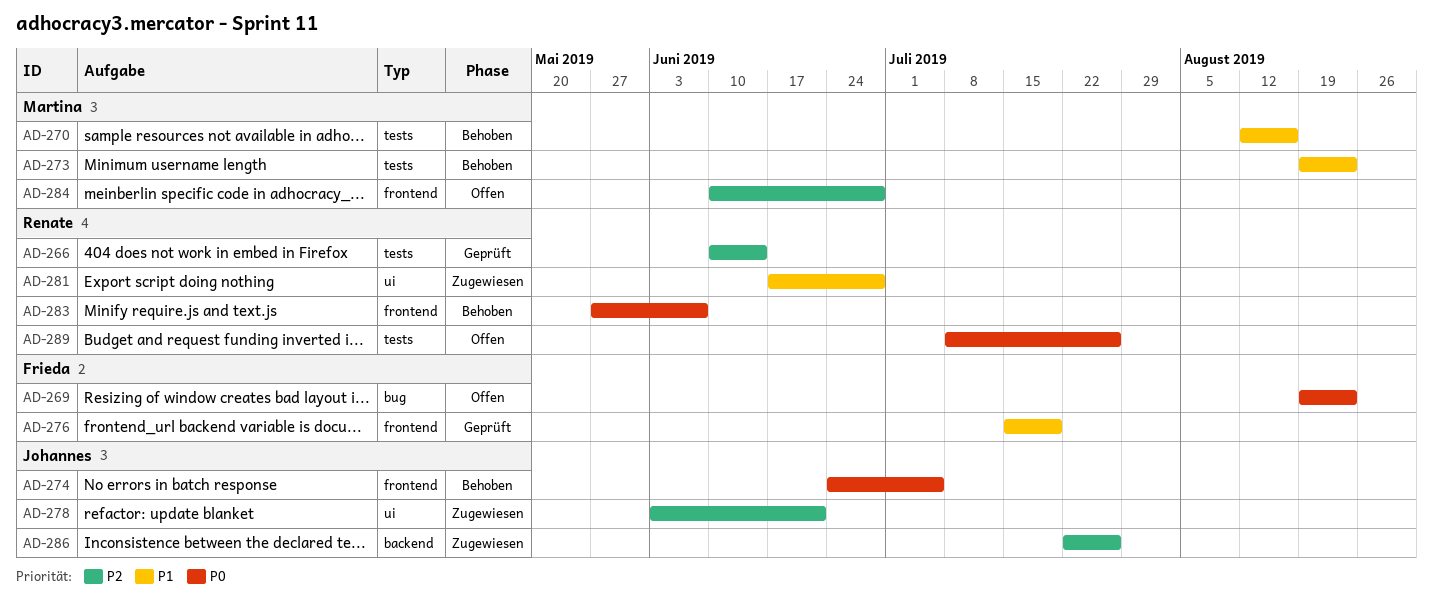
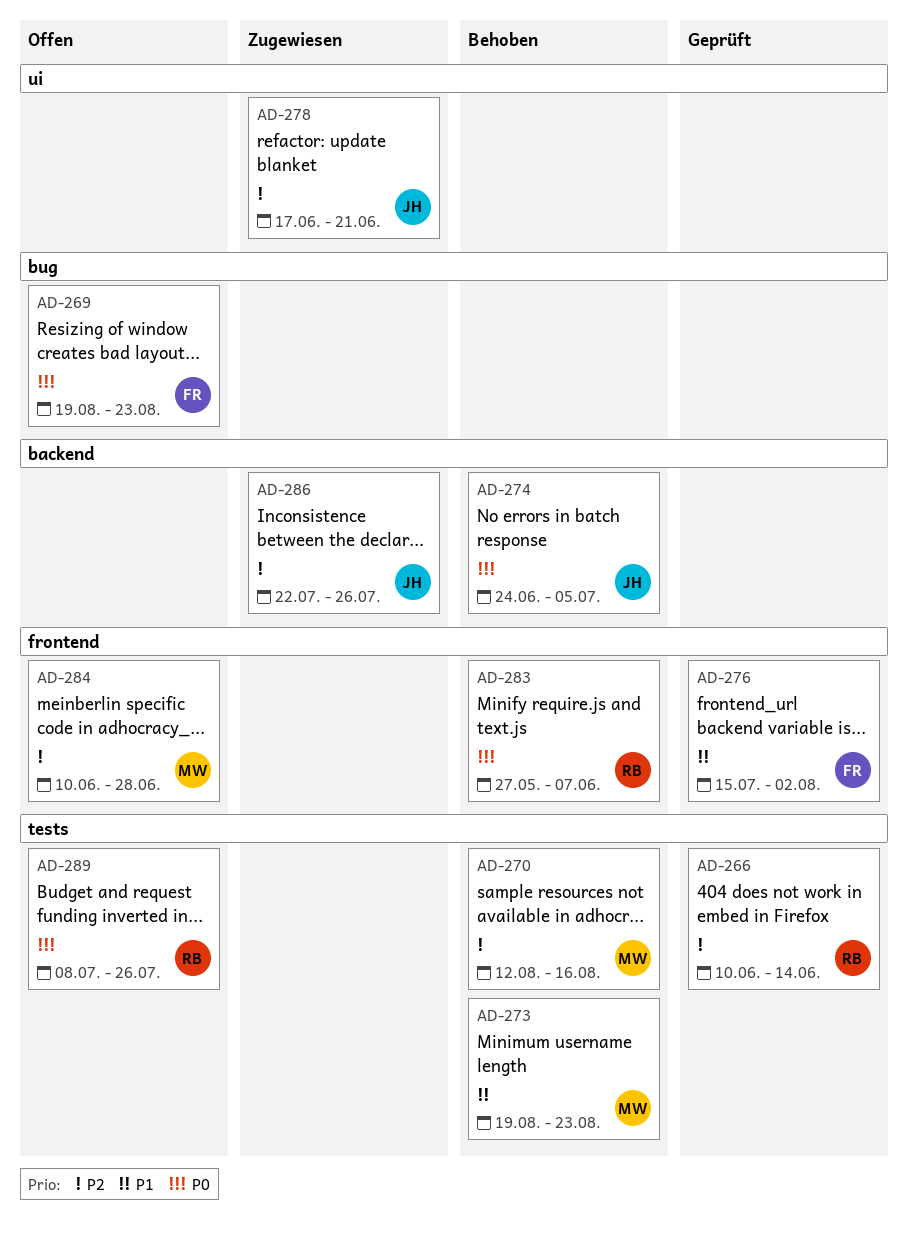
AD-270, priority: P1 -> P2
AD-274, label: frontend -> backend
AD-276, due: Jul 19 -> Aug 2
AD-278, start: Jun 3 -> Jun 17
AD-281: present -> none

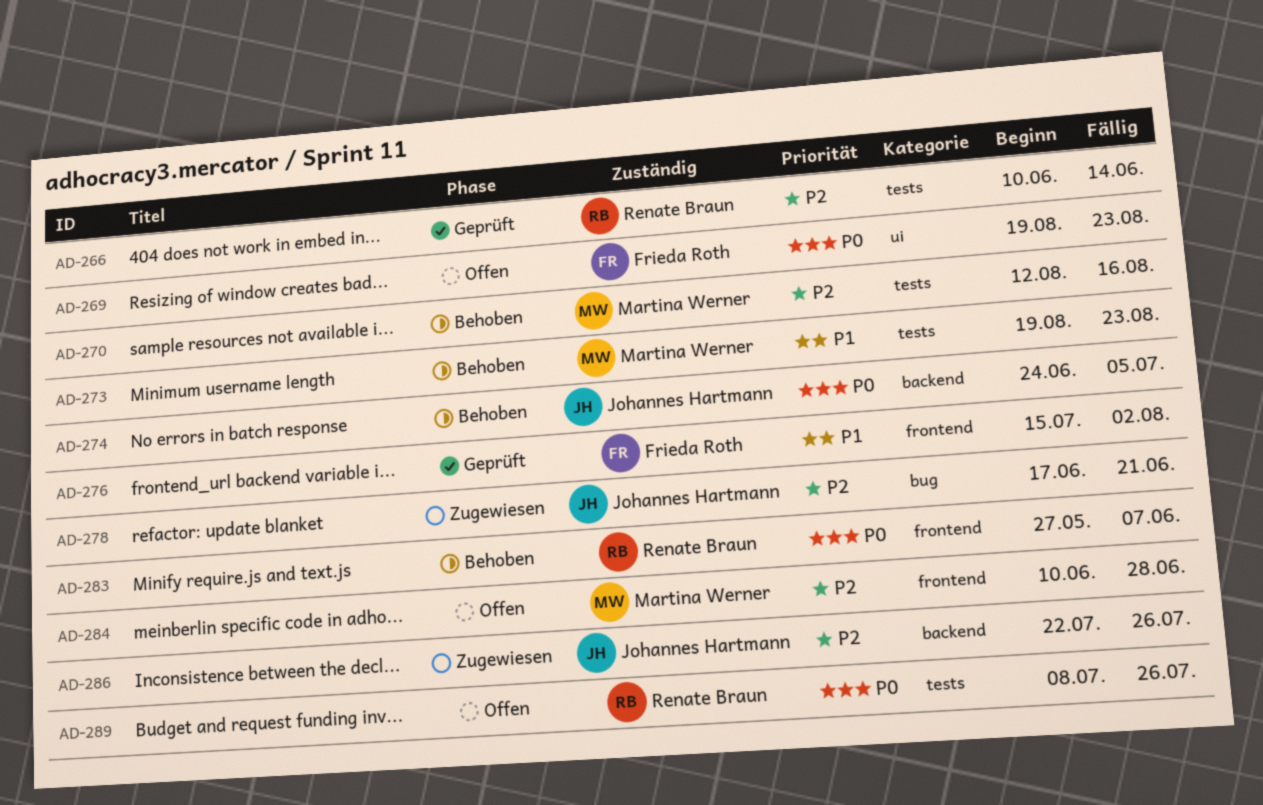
AD-269, label: bug -> ui
AD-278, label: ui -> bug

